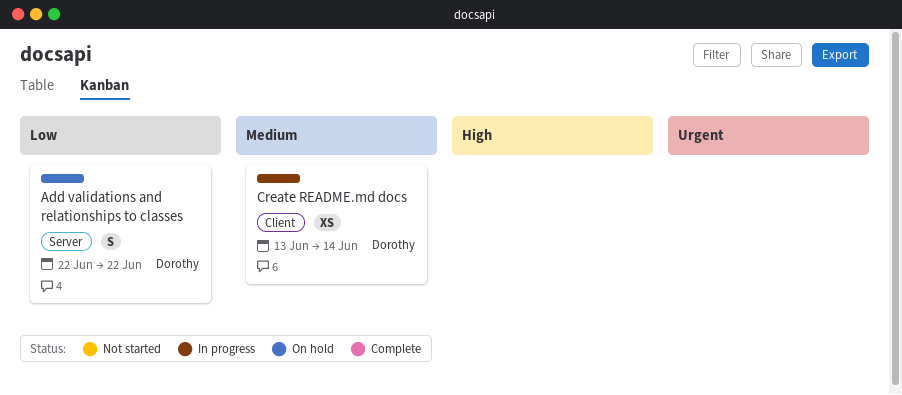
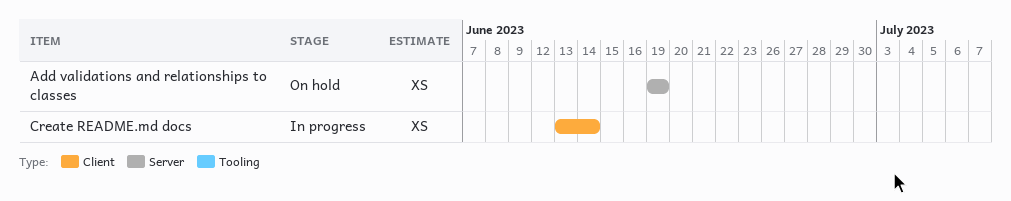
Add validations and relationships to classes, estimate: S -> XS
Add validations and relationships to classes, start: Jun 22 -> Jun 19
Add validations and relationships to classes, due: Jun 22 -> Jun 19

